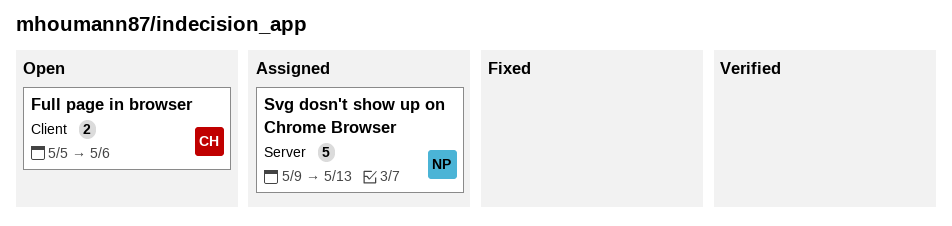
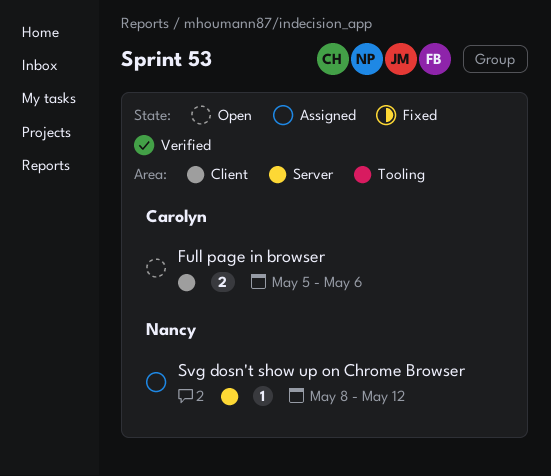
Svg dosn't show up on Chrome Browser, estimate: 5 -> 1
Svg dosn't show up on Chrome Browser, start: May 9 -> May 8
Svg dosn't show up on Chrome Browser, due: May 13 -> May 12

